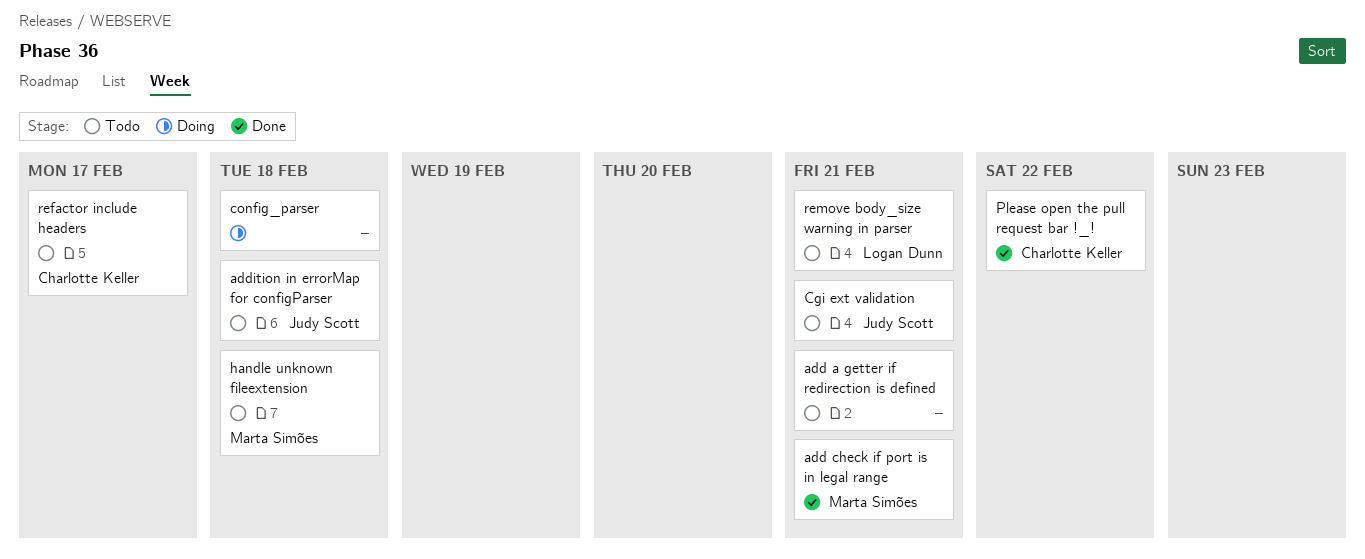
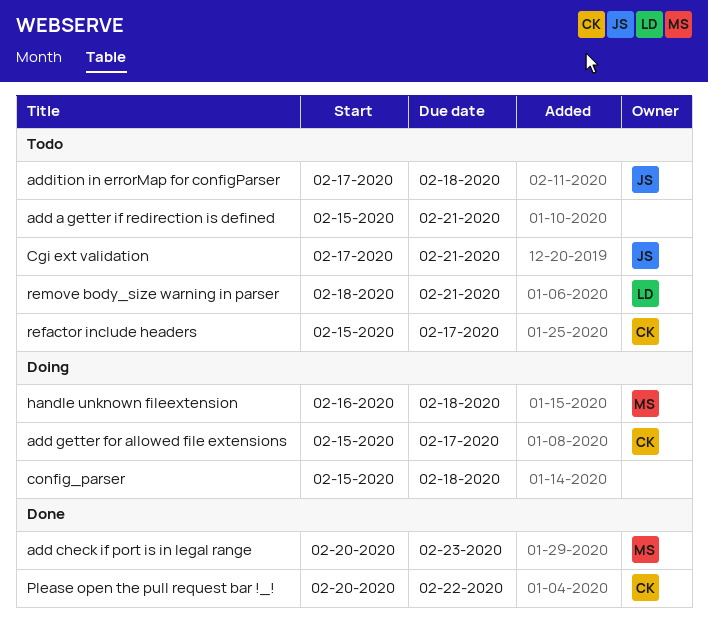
add check if port is in legal range, due: Feb 21 -> Feb 23
add getter for allowed file extensions: none -> present
handle unknown fileextension, status: Todo -> Doing

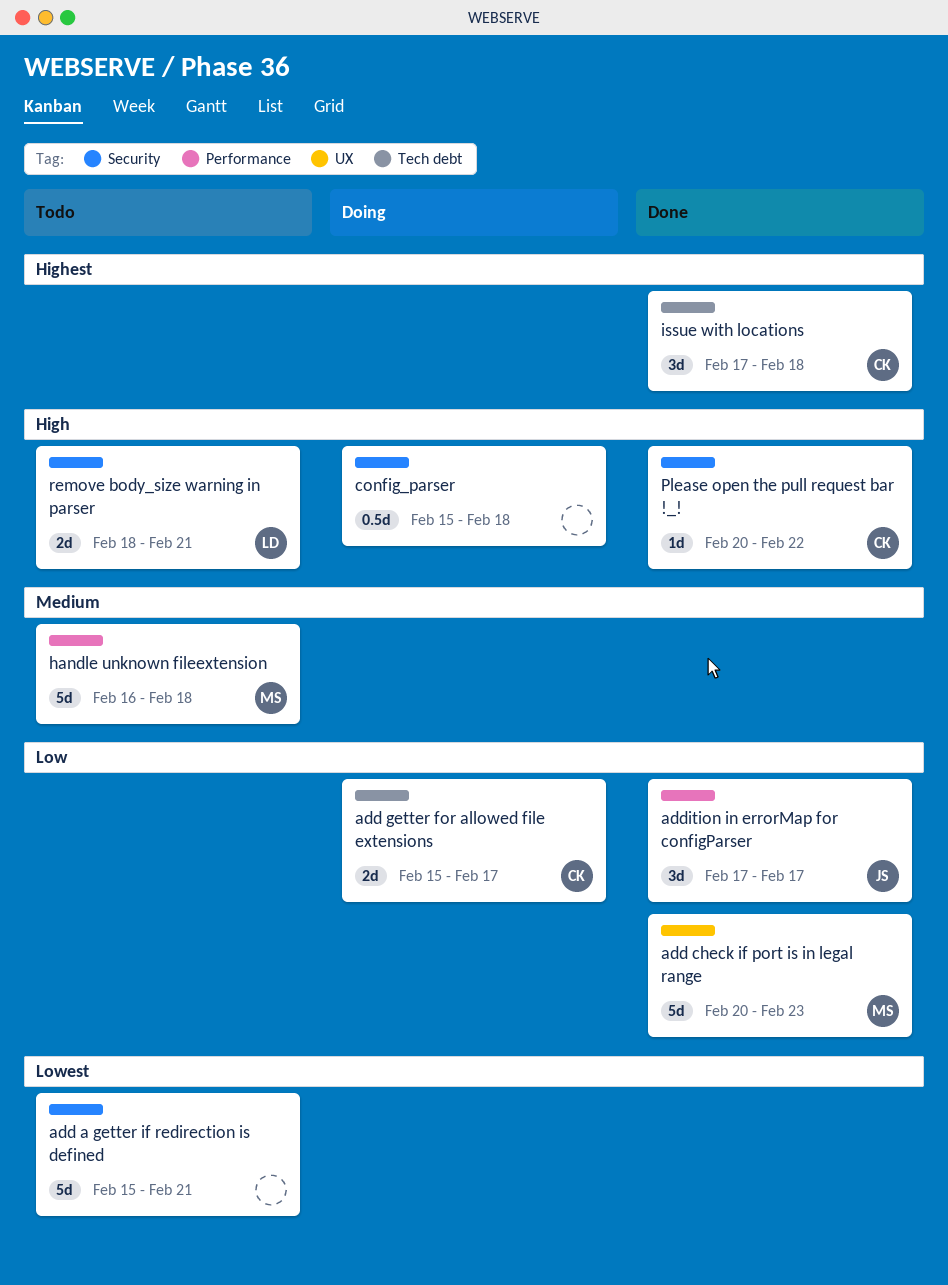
addition in errorMap for configParser, status: Todo -> Done
addition in errorMap for configParser, due: Feb 18 -> Feb 17
Cgi ext validation: present -> none
handle unknown fileextension, status: Doing -> Todo
issue with locations: none -> present
refactor include headers: present -> none

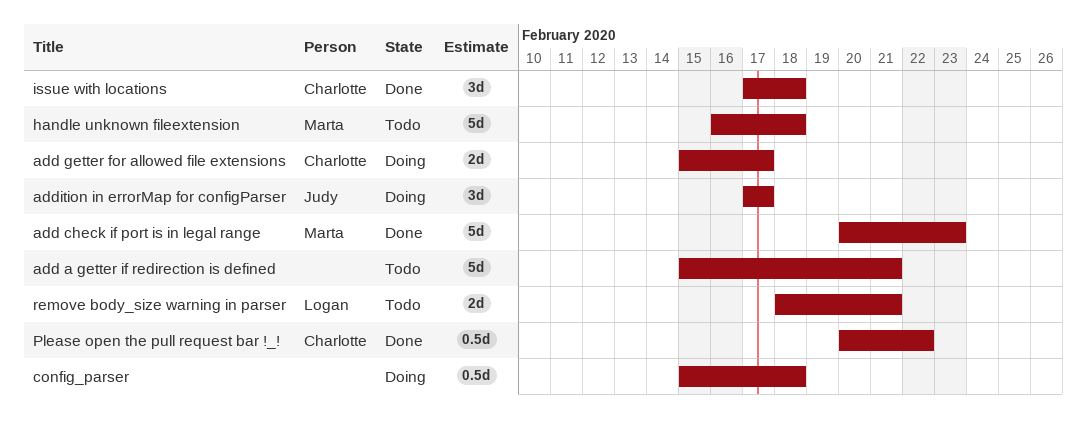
addition in errorMap for configParser, status: Done -> Doing
Please open the pull request bar !_!, estimate: 1d -> 0.5d

